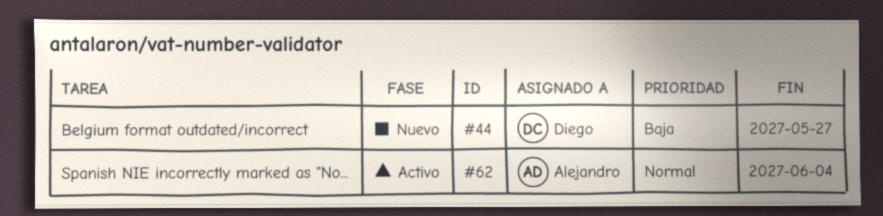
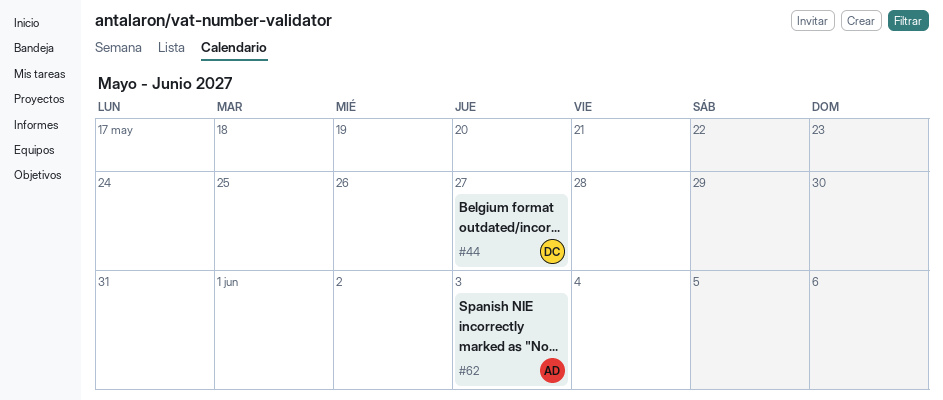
#62, due: Jun 4 -> Jun 3

